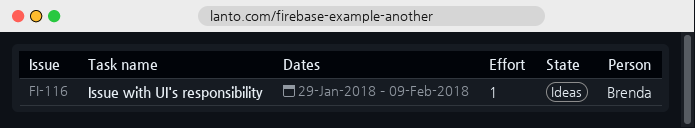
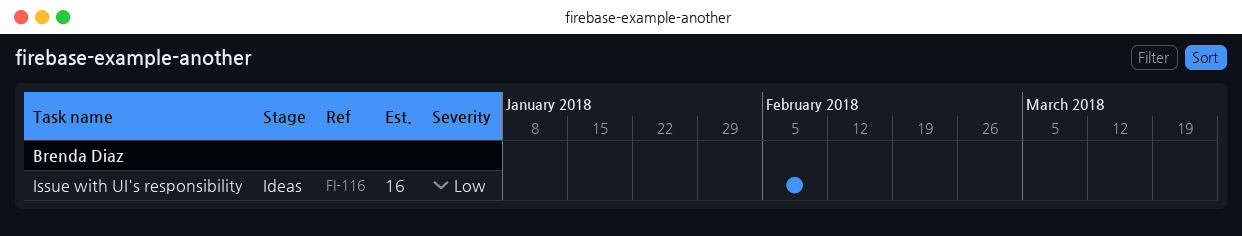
FI-116, estimate: 1 -> 16
FI-116, start: Jan 29 -> Feb 5

